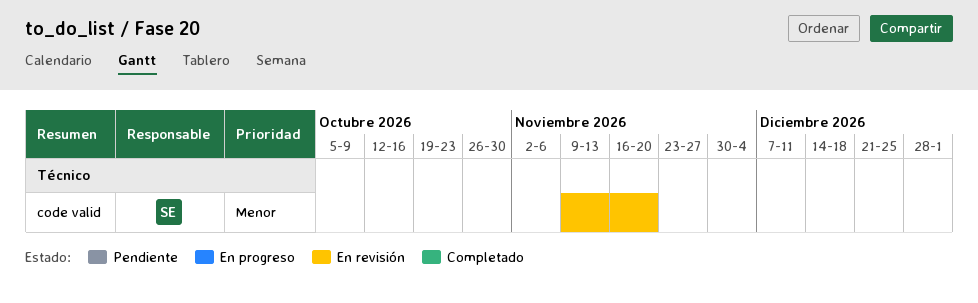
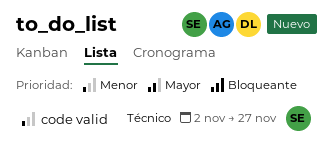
code valid, start: Nov 9 -> Nov 2
code valid, due: Nov 20 -> Nov 27

